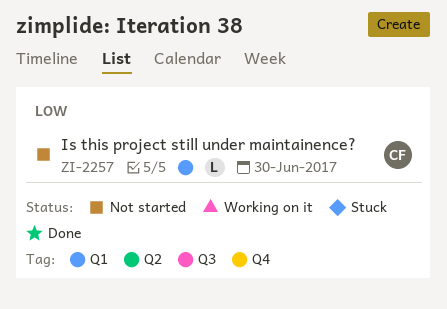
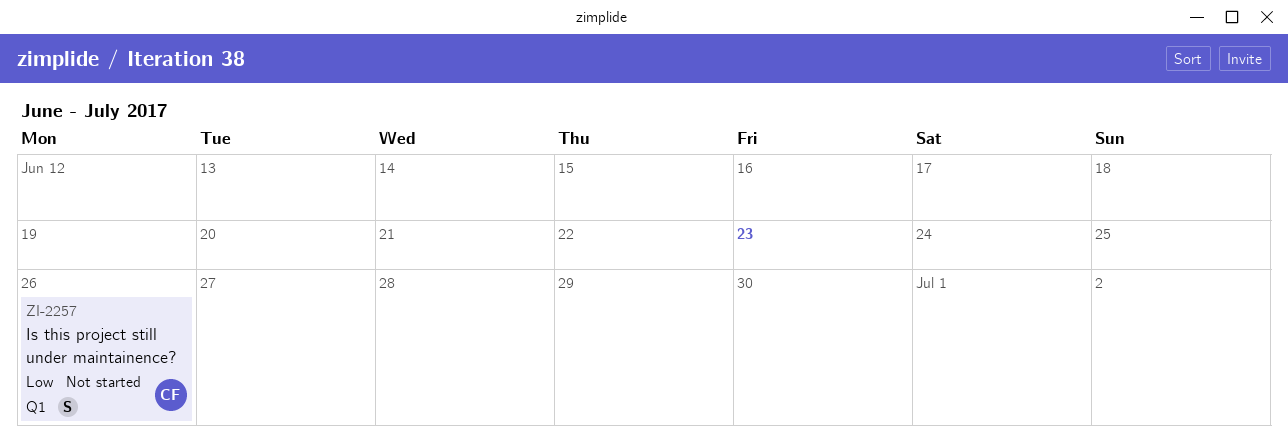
ZI-2257, estimate: L -> S
ZI-2257, due: Jun 30 -> Jun 26

